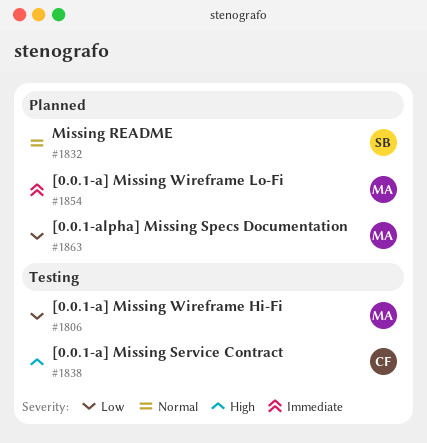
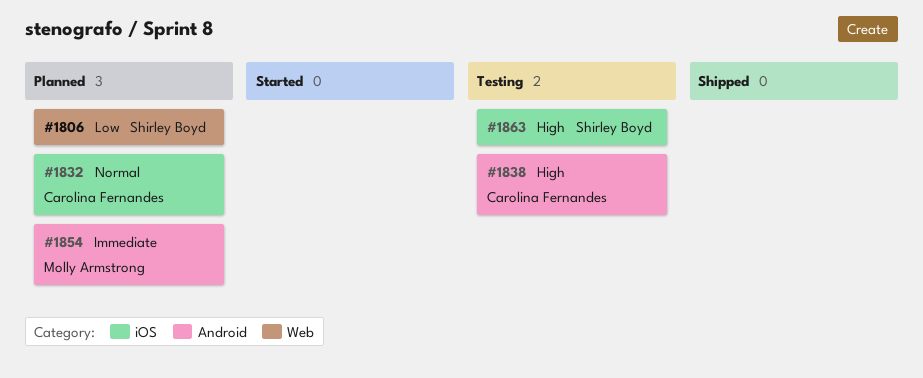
#1806, status: Testing -> Planned
#1806, owner: Molly Armstrong -> Shirley Boyd
#1832, owner: Shirley Boyd -> Carolina Fernandes
#1863, status: Planned -> Testing
#1863, owner: Molly Armstrong -> Shirley Boyd
#1863, priority: Low -> High

